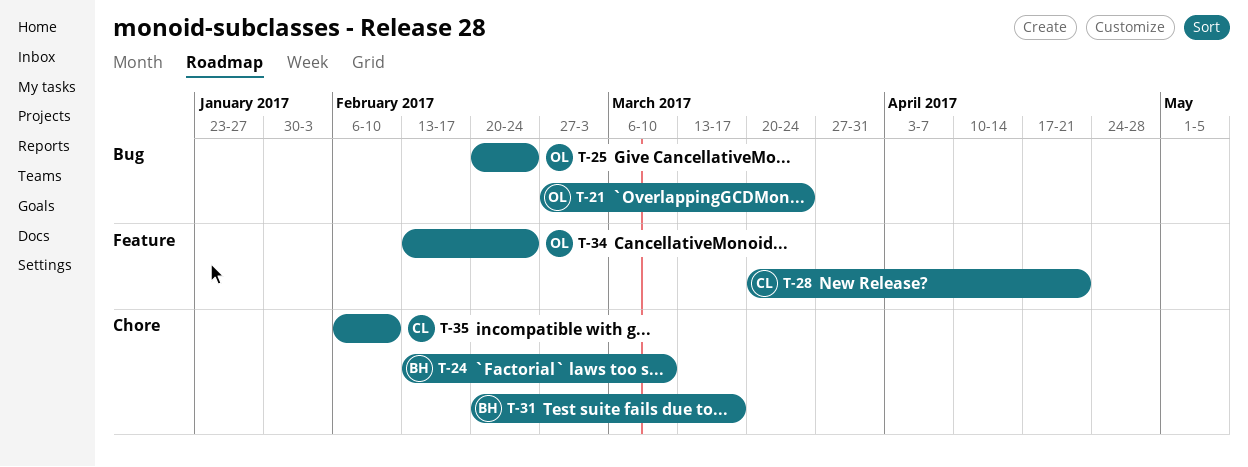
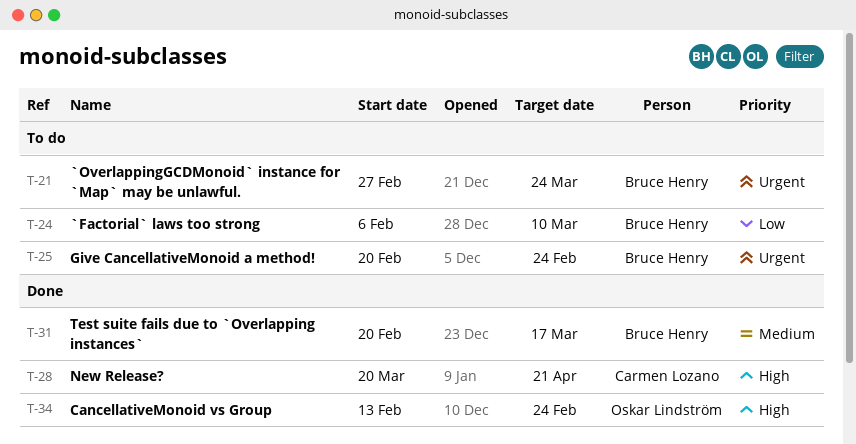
T-21, owner: Oskar Lindström -> Bruce Henry
T-24, start: Feb 13 -> Feb 6
T-25, owner: Oskar Lindström -> Bruce Henry
T-35: present -> none

